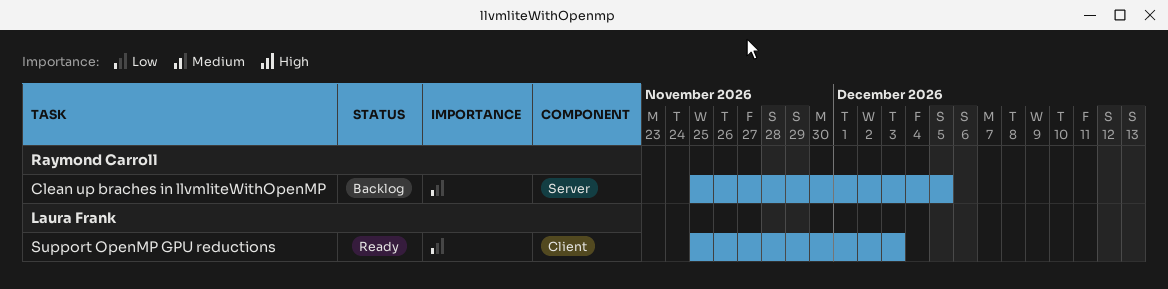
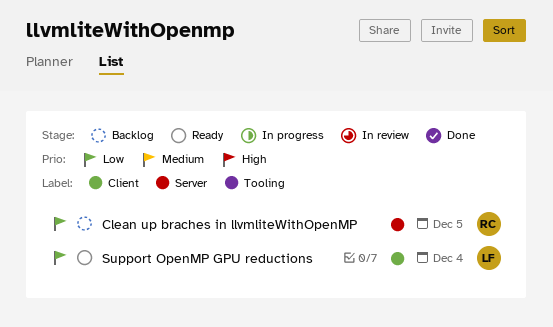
Support OpenMP GPU reductions, due: Dec 3 -> Dec 4

